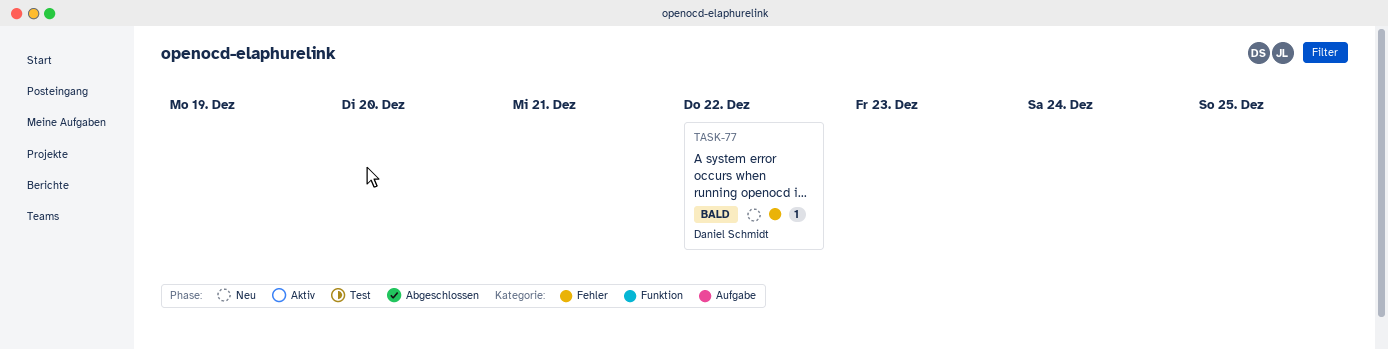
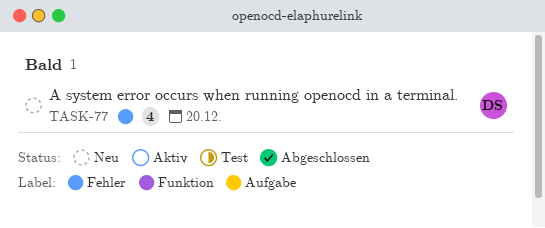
TASK-77, estimate: 1 -> 4
TASK-77, due: Dec 22 -> Dec 20

